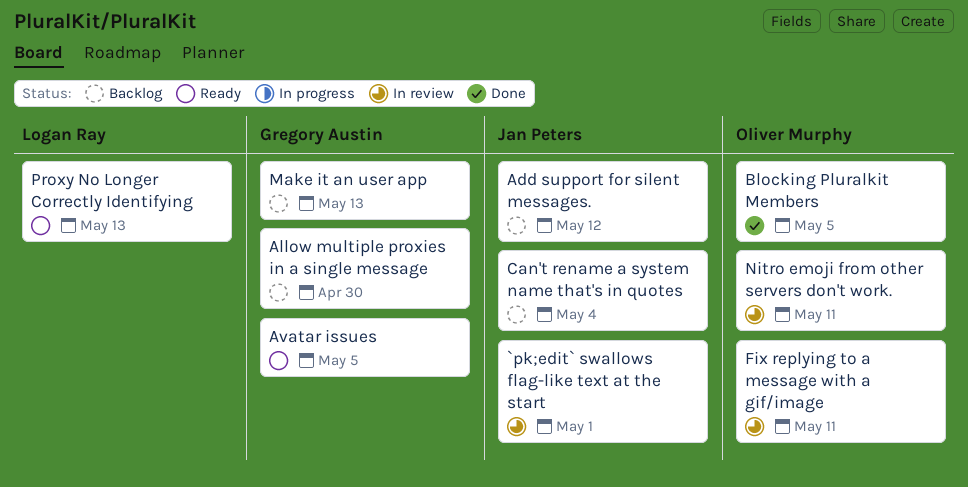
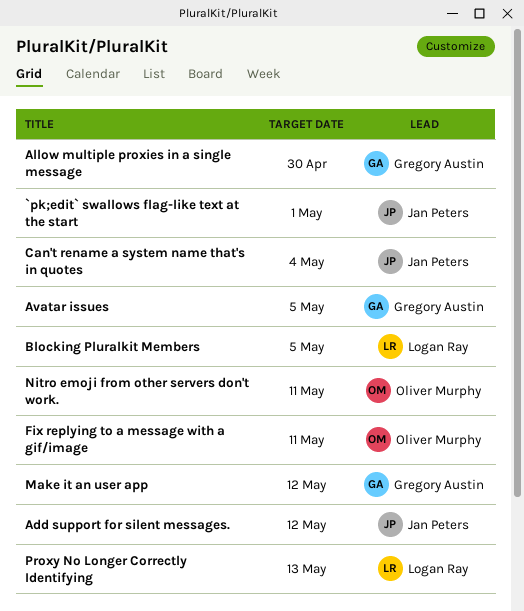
Blocking Pluralkit Members, owner: Oliver Murphy -> Logan Ray
Make it an user app, due: May 13 -> May 12

